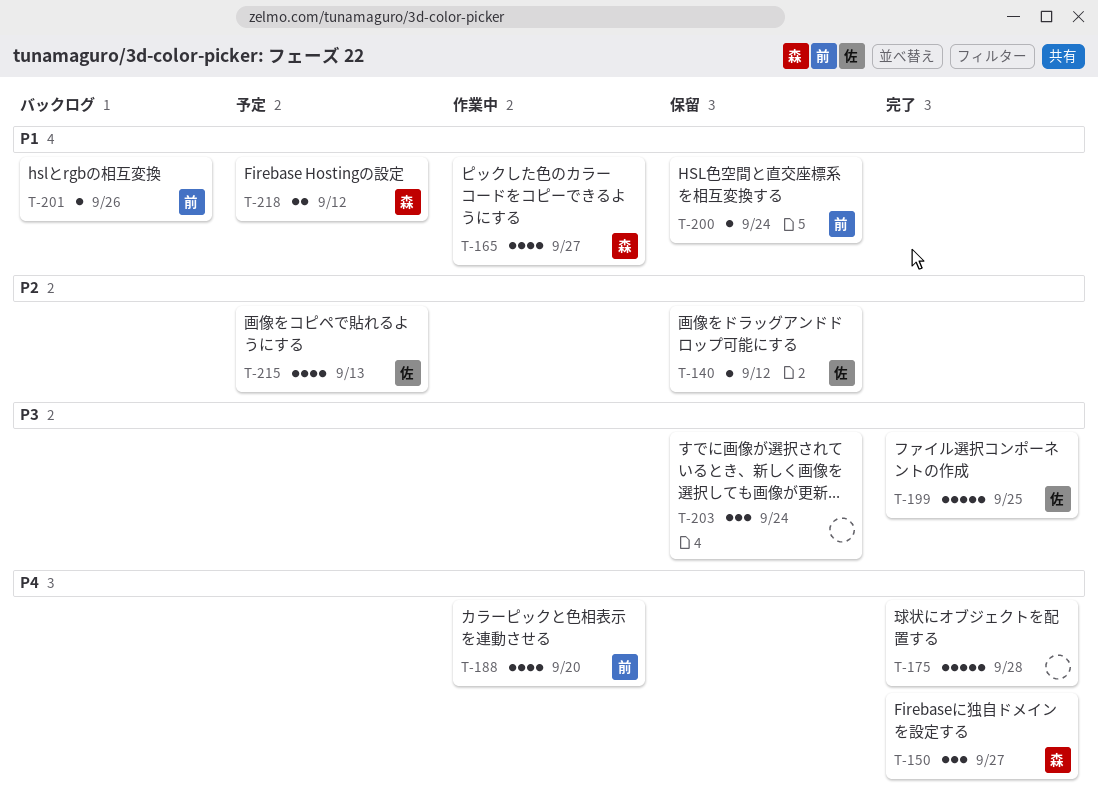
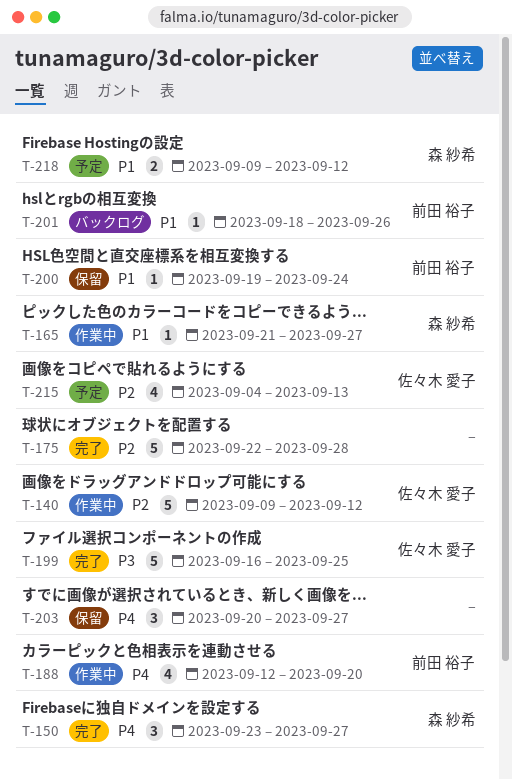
T-140, status: 保留 -> 作業中
T-140, estimate: 1 -> 5
T-165, estimate: 4 -> 1
T-175, priority: P4 -> P2
T-203, priority: P3 -> P4
T-203, due: Sep 24 -> Sep 27

